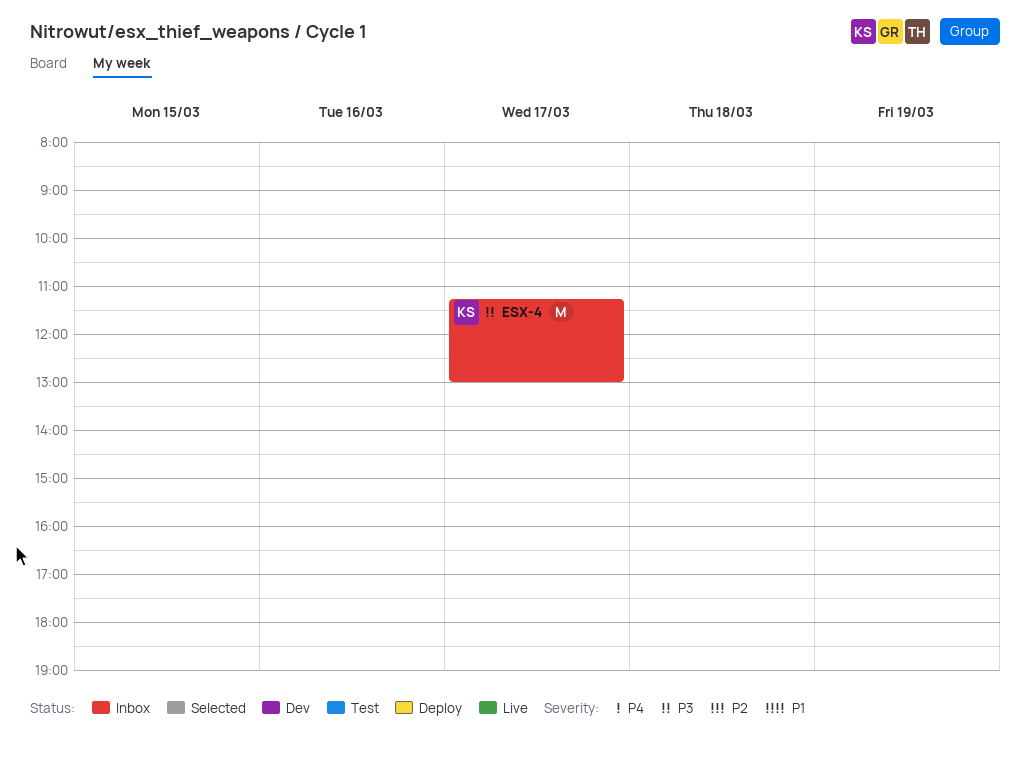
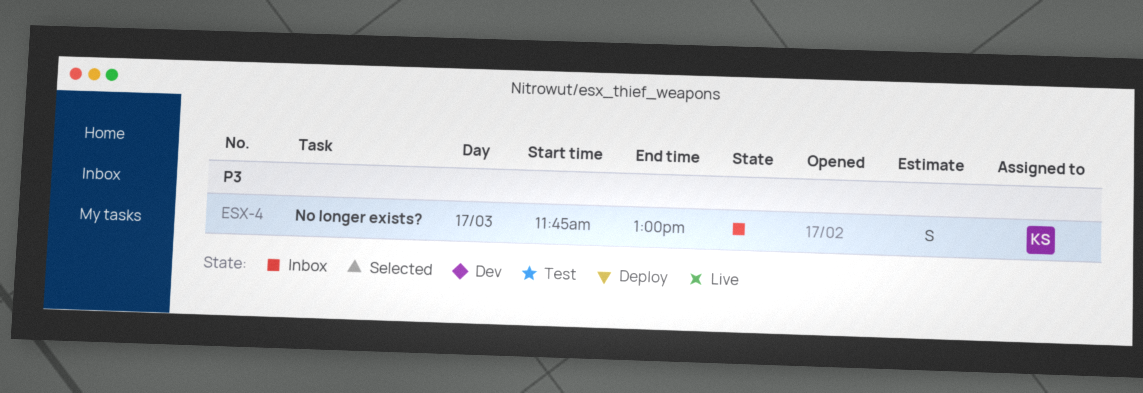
ESX-4, estimate: M -> S
ESX-4, begins: 11:15 -> 11:45

